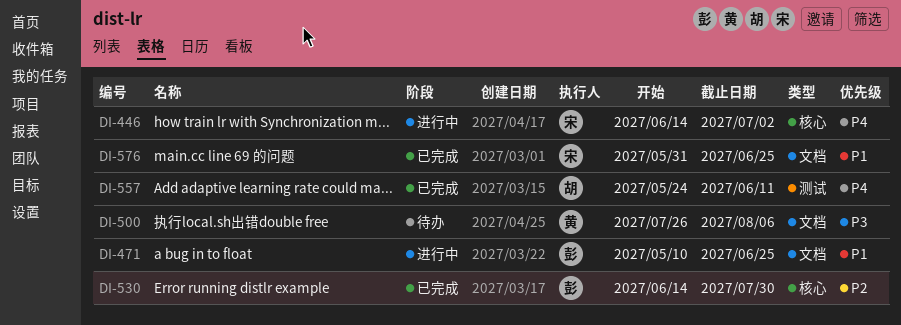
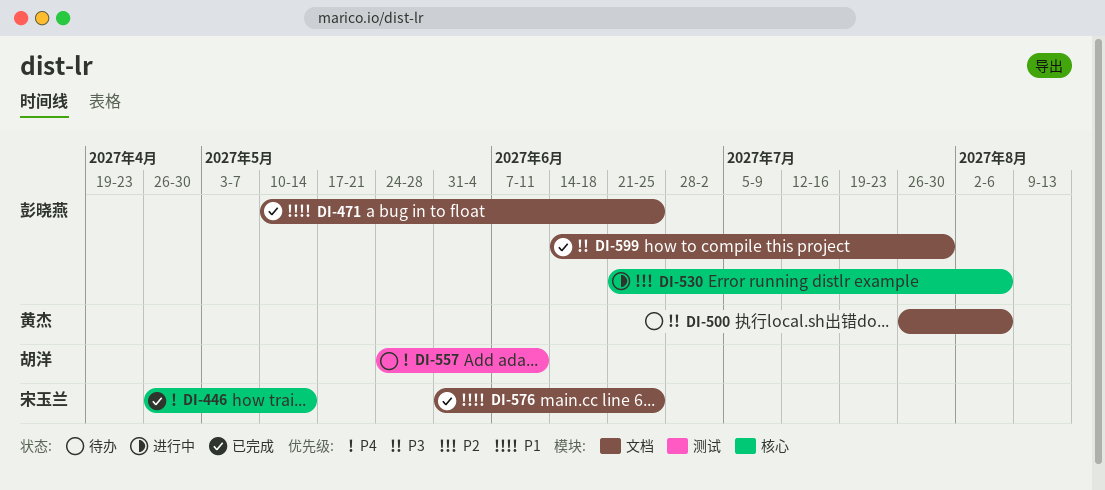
DI-446, status: 进行中 -> 已完成
DI-446, start: Jun 14 -> Apr 26
DI-446, due: Jul 2 -> May 14
DI-471, status: 进行中 -> 已完成
DI-530, status: 已完成 -> 进行中
DI-530, start: Jun 14 -> Jun 21
DI-530, due: Jul 30 -> Aug 6
DI-557, status: 已完成 -> 待办
DI-599: none -> present

